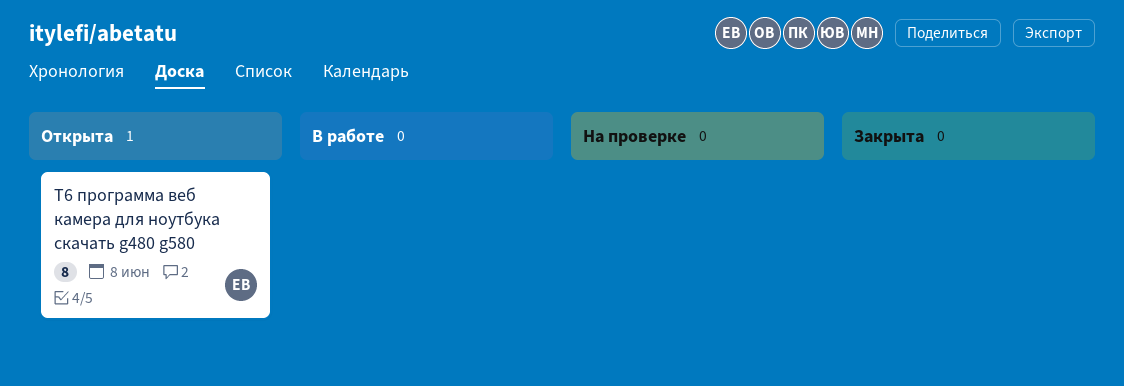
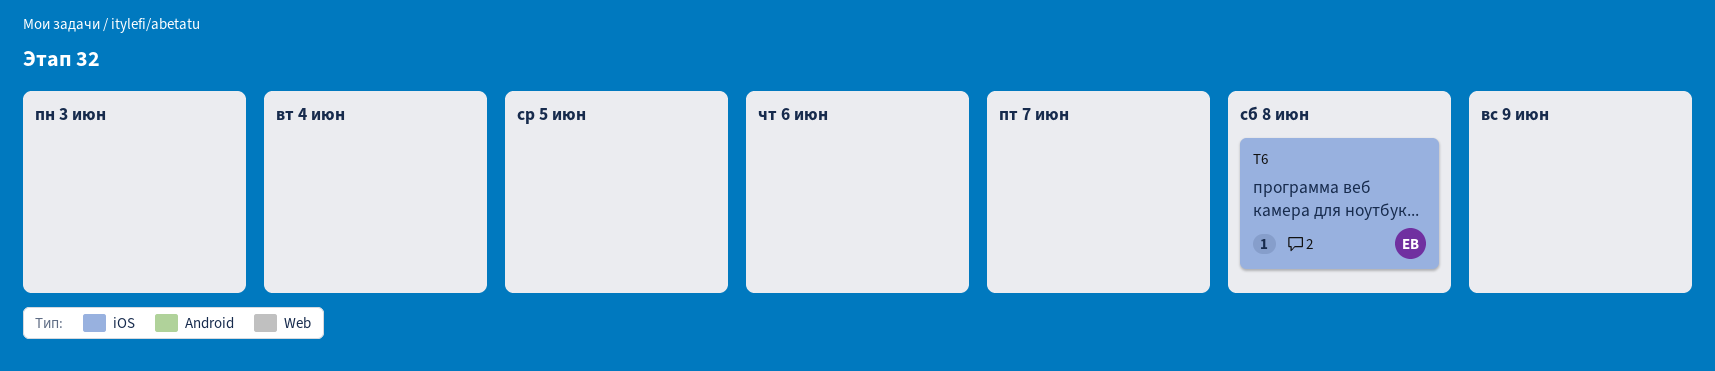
T6, estimate: 8 -> 1

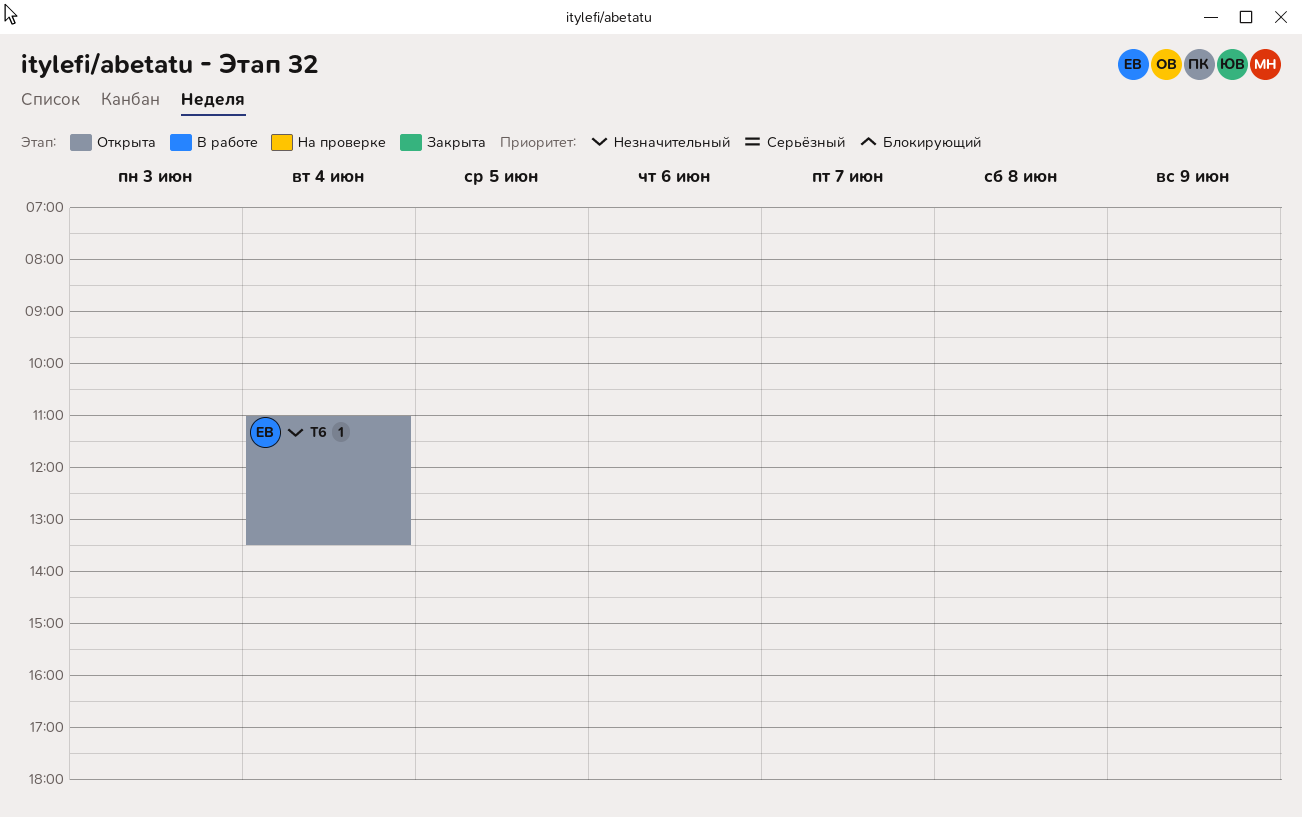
T6, day: Jun 8 -> Jun 4

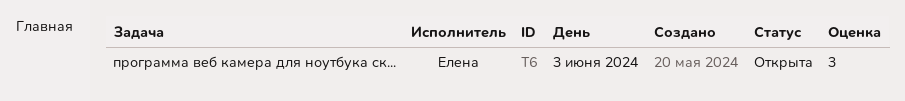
T6, estimate: 1 -> 3
T6, day: Jun 4 -> Jun 3

